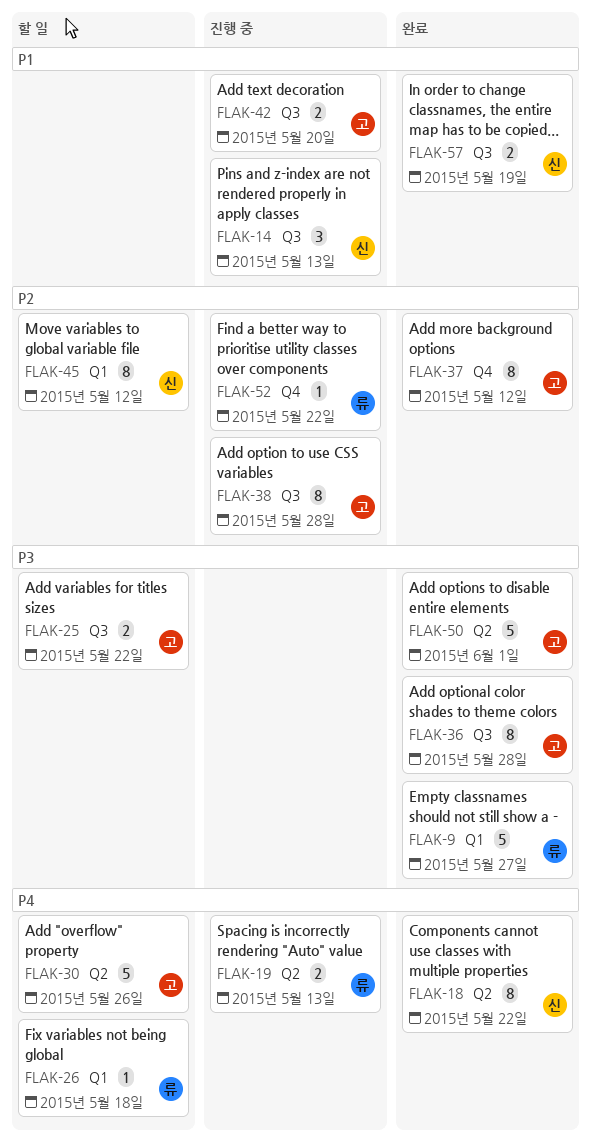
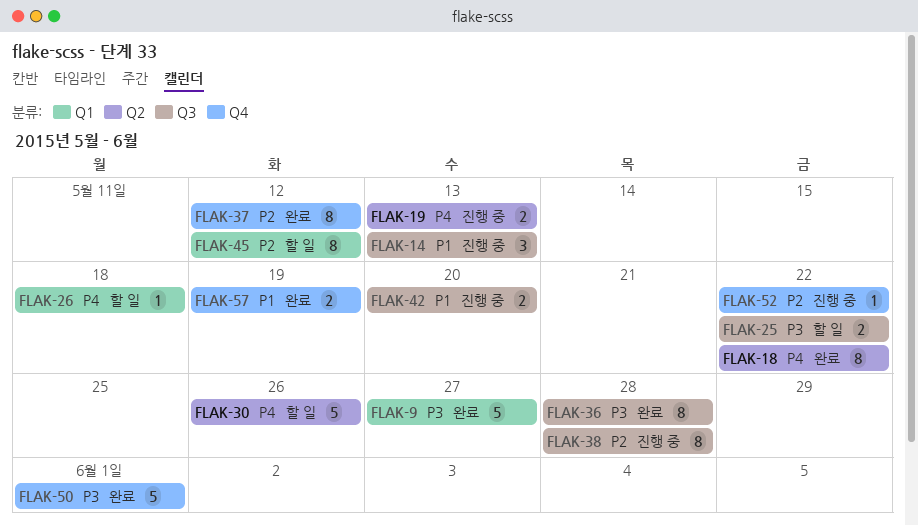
FLAK-50, label: Q2 -> Q4
FLAK-57, label: Q3 -> Q4

